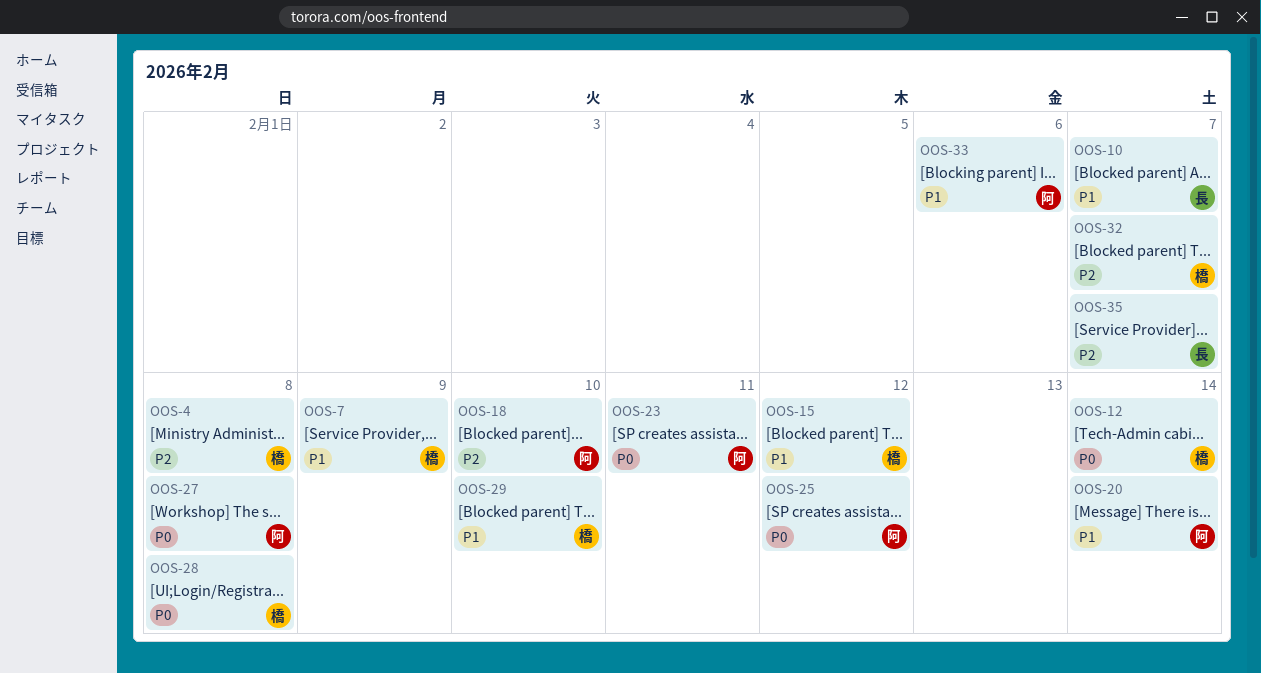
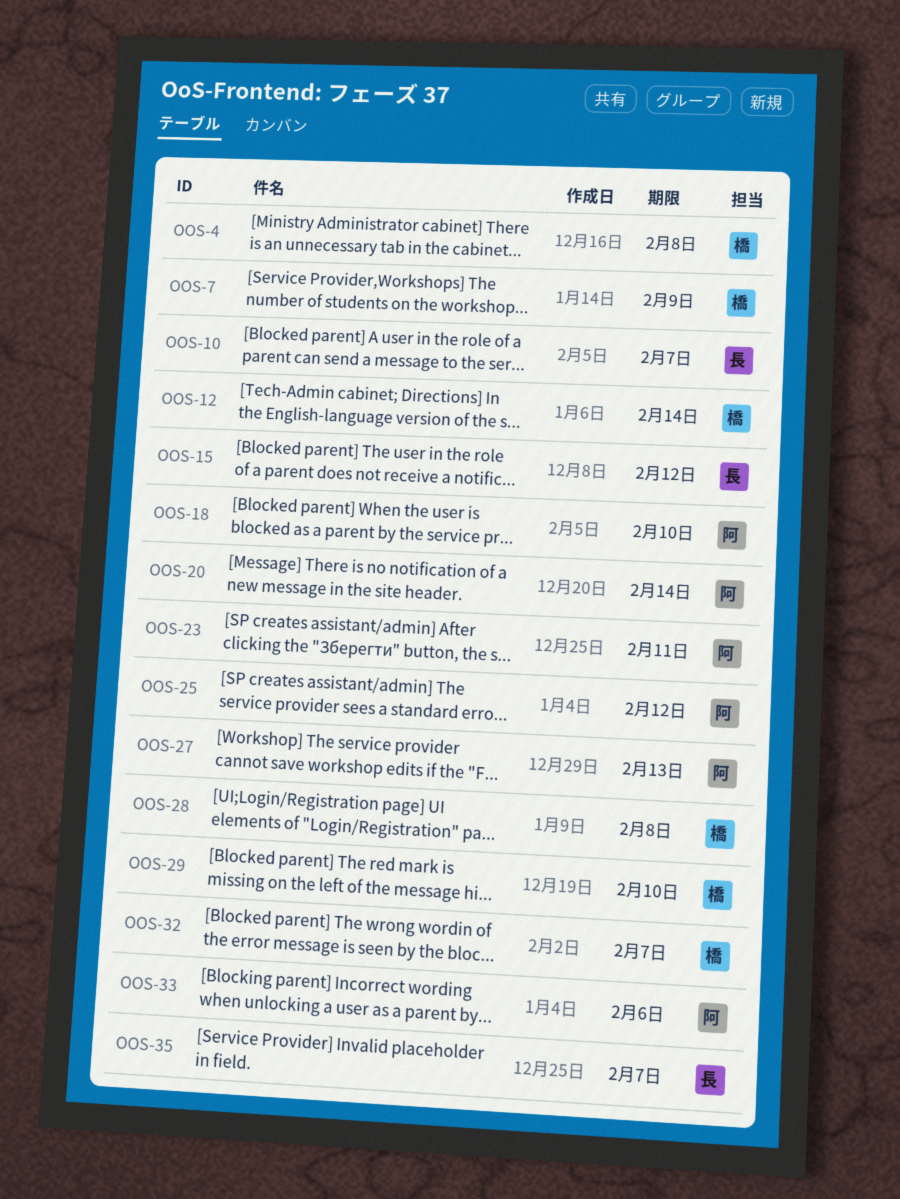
OOS-15, owner: 橋 -> 長
OOS-27, due: Feb 8 -> Feb 13

